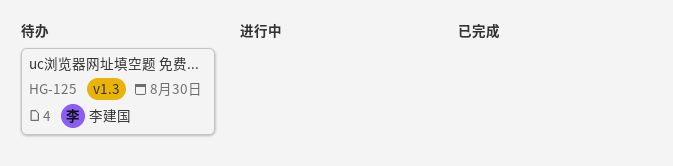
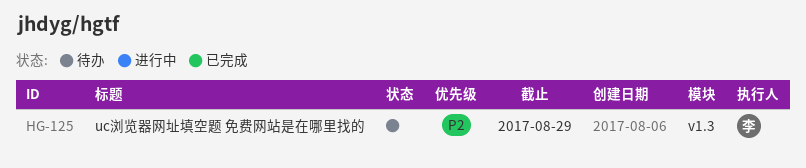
HG-125, due: Aug 30 -> Aug 29

